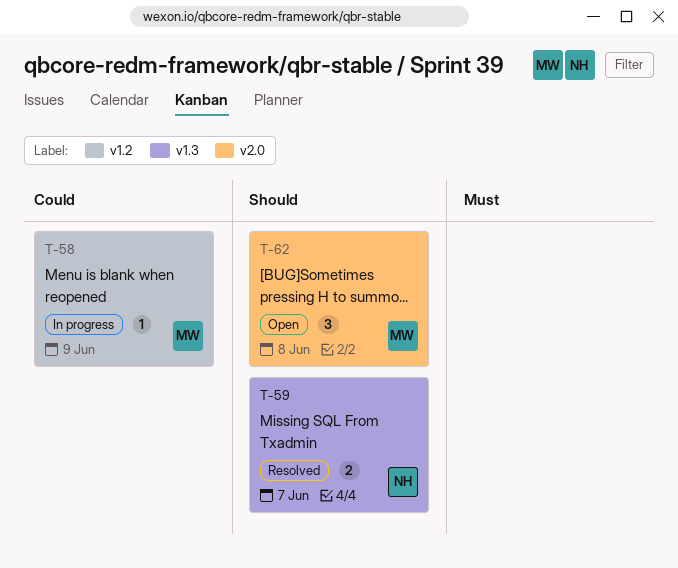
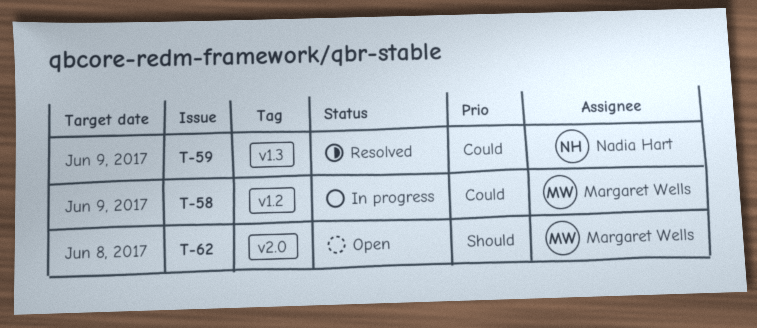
T-59, priority: Should -> Could
T-59, due: Jun 7 -> Jun 9

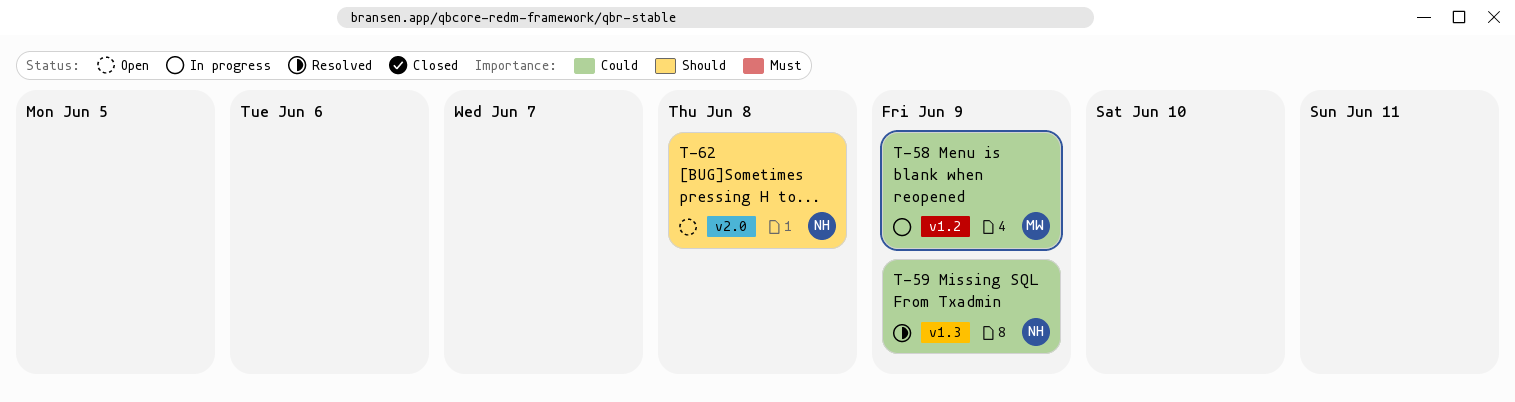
T-62, owner: Margaret Wells -> Nadia Hart

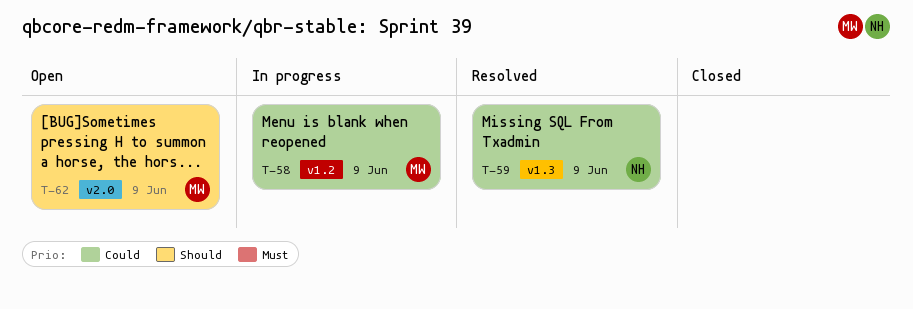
T-62, owner: NH -> MW
T-62, due: Jun 8 -> Jun 9

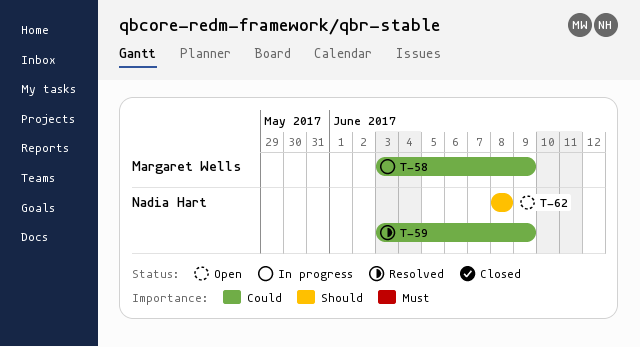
T-62, owner: Margaret Wells -> Nadia Hart
T-62, due: Jun 9 -> Jun 8

